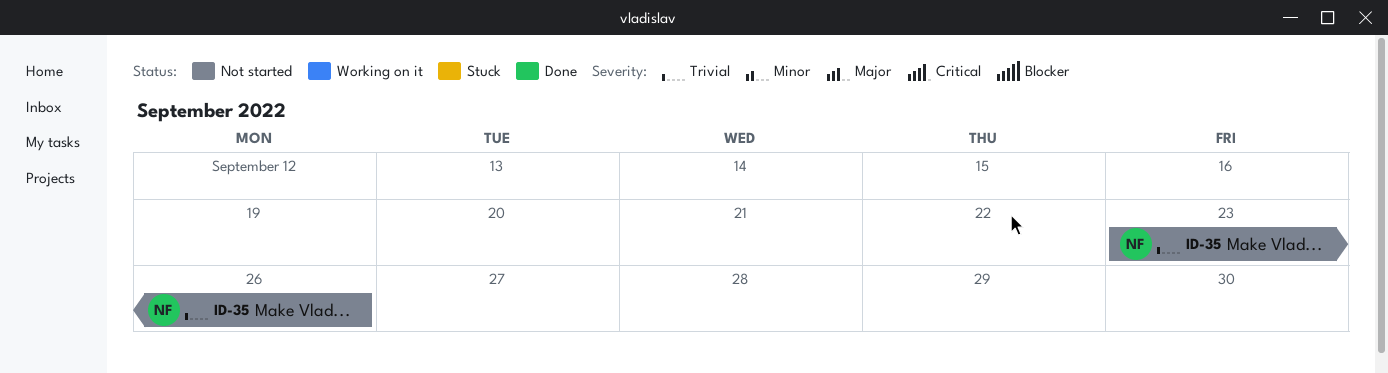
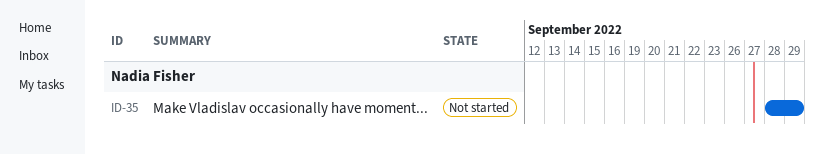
ID-35, start: Sep 23 -> Sep 28
ID-35, due: Sep 26 -> Sep 29

